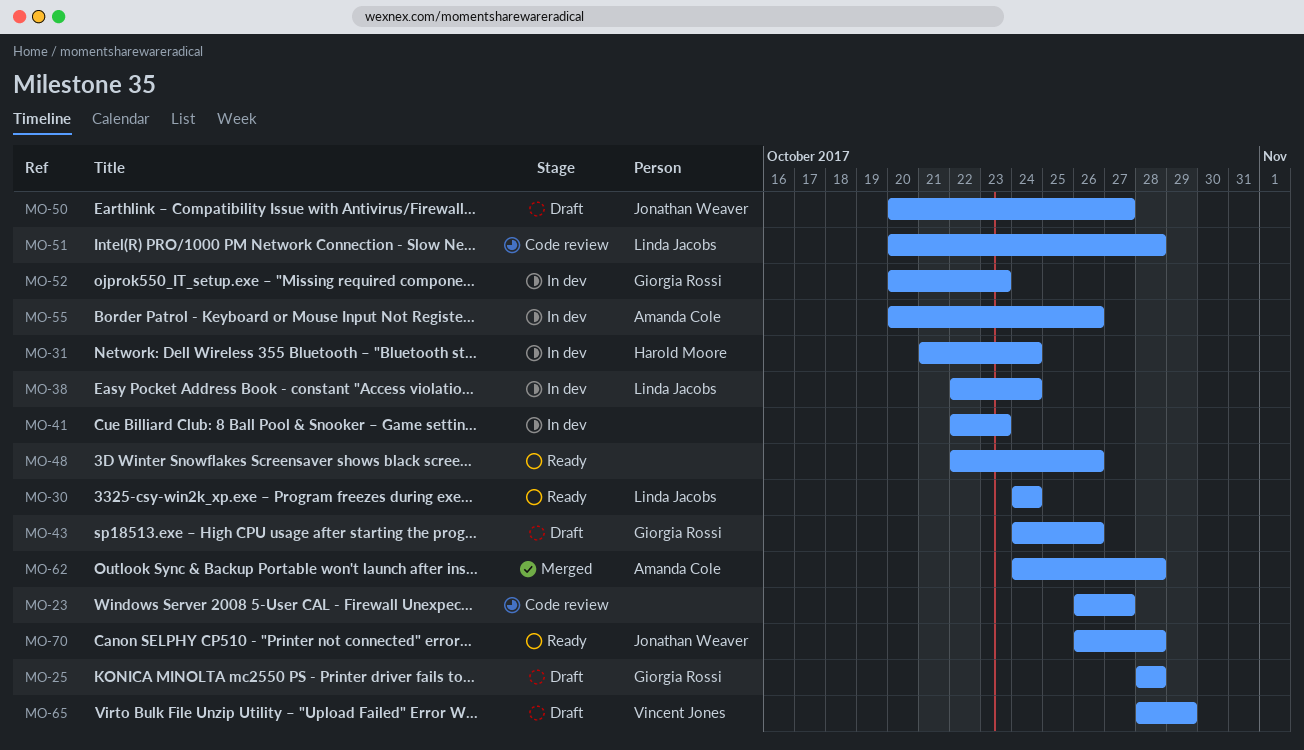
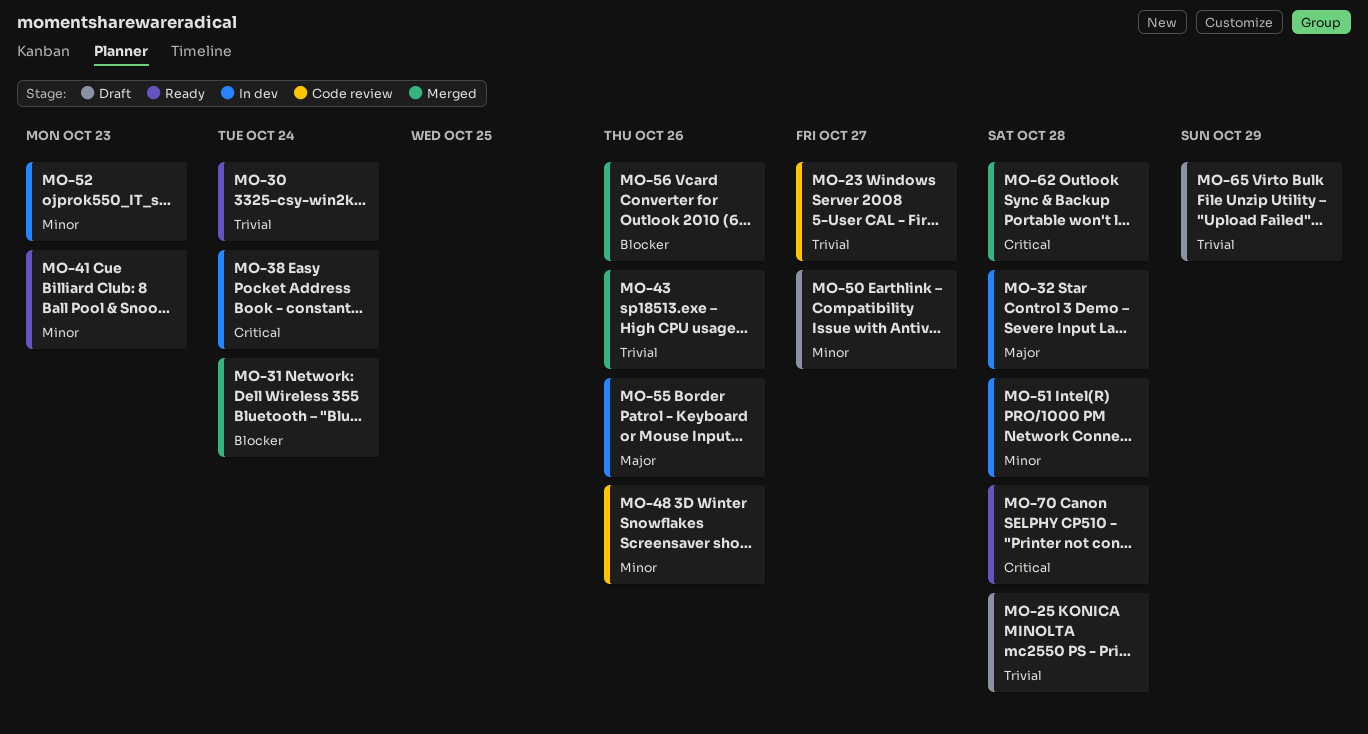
MO-31, status: In dev -> Merged
MO-32: none -> present
MO-41, status: In dev -> Ready
MO-43, status: Draft -> Merged
MO-48, status: Ready -> Code review
MO-51, status: Code review -> In dev
MO-56: none -> present

